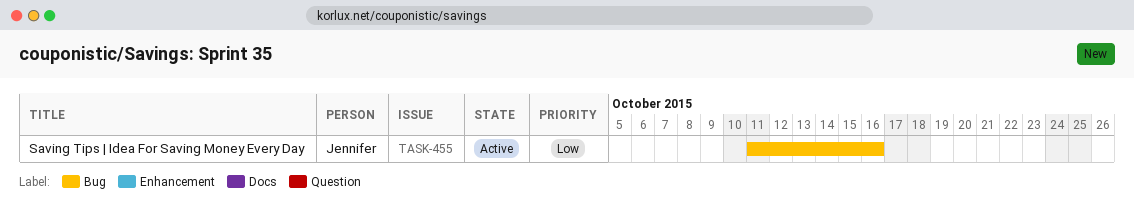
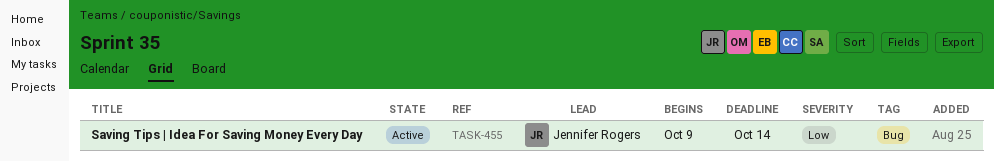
TASK-455, start: Oct 11 -> Oct 9
TASK-455, due: Oct 16 -> Oct 14

